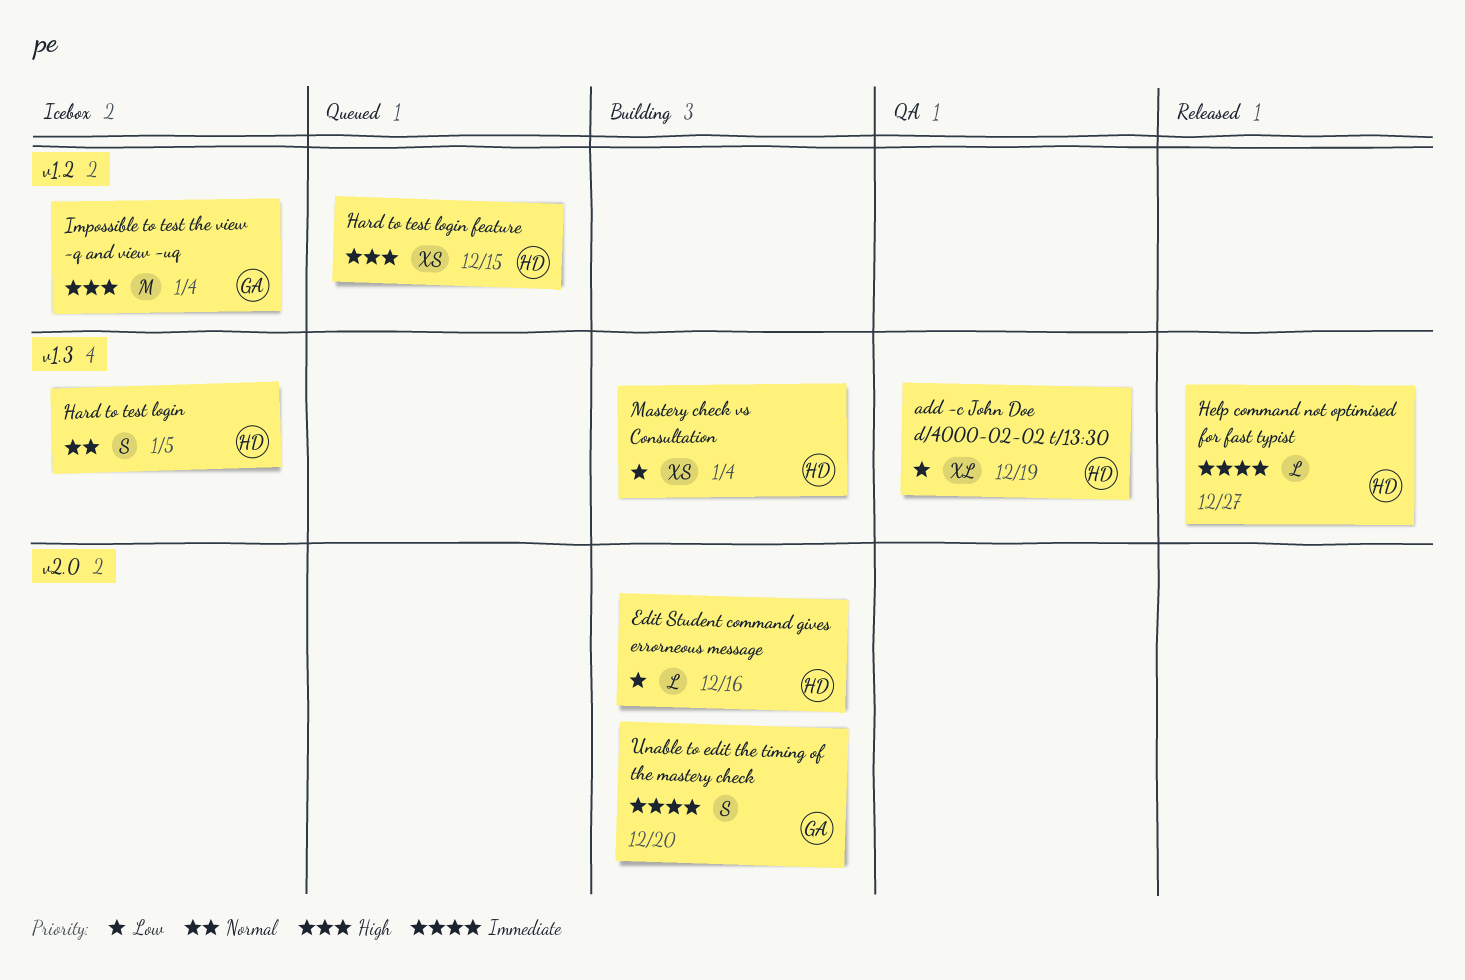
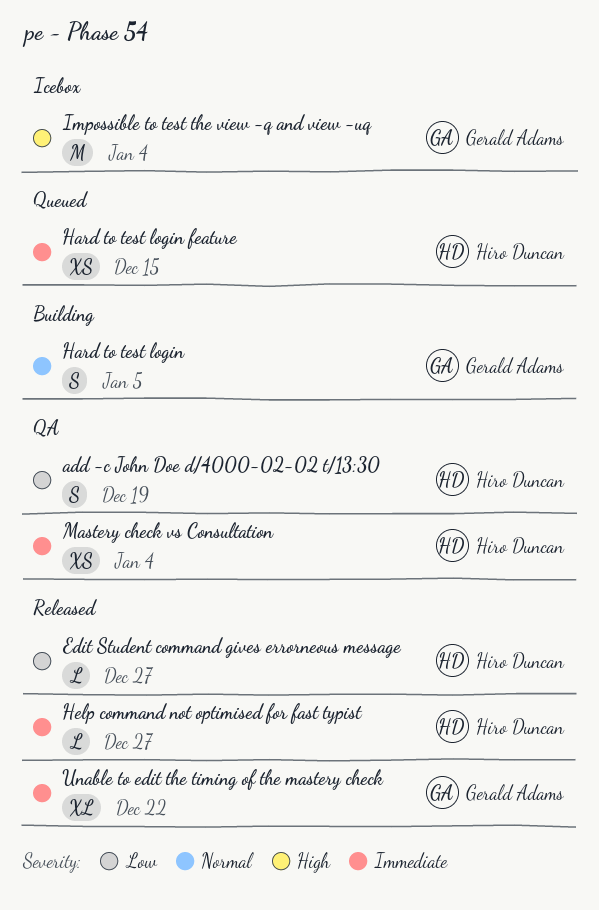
add -c John Doe d/4000-02-02 t/13:30, estimate: XL -> S
Edit Student command gives errorneous message, status: Building -> Released
Edit Student command gives errorneous message, due: Dec 16 -> Dec 27
Hard to test login, status: Icebox -> Building
Hard to test login, owner: Hiro Duncan -> Gerald Adams
Hard to test login feature, priority: High -> Immediate
Mastery check vs Consultation, status: Building -> QA
Mastery check vs Consultation, priority: Low -> Immediate
Unable to edit the timing of the mastery check, status: Building -> Released
Unable to edit the timing of the mastery check, estimate: S -> XL
Unable to edit the timing of the mastery check, due: Dec 20 -> Dec 22

